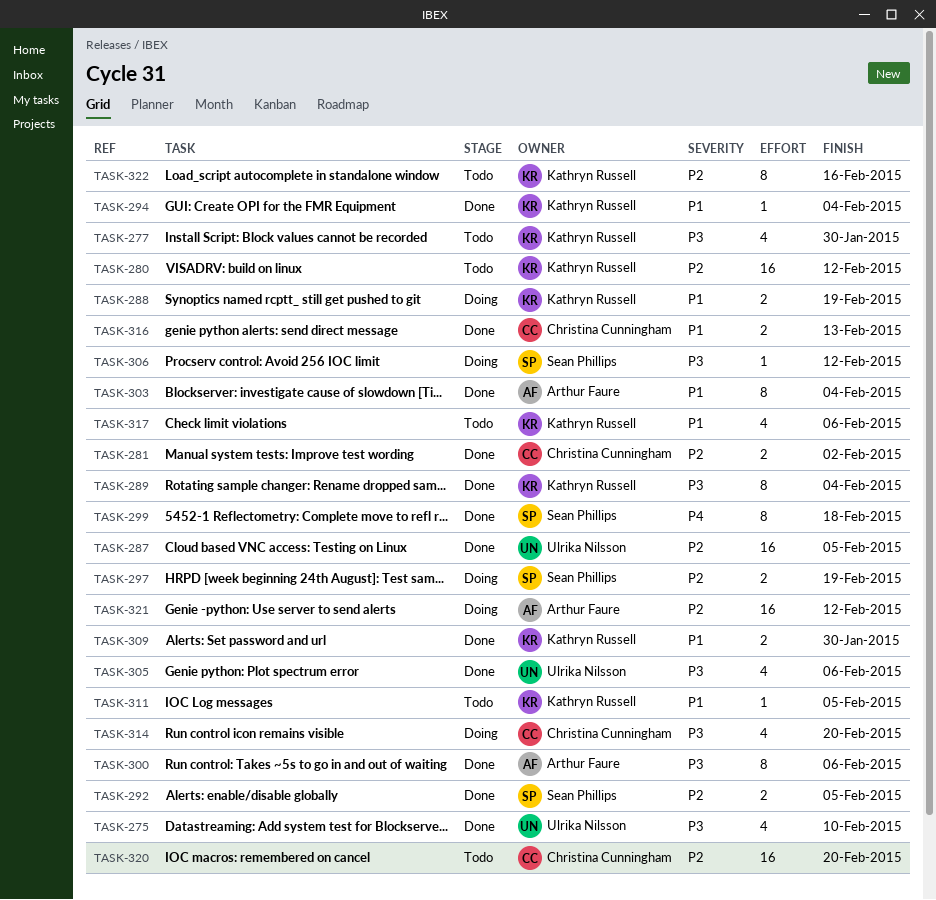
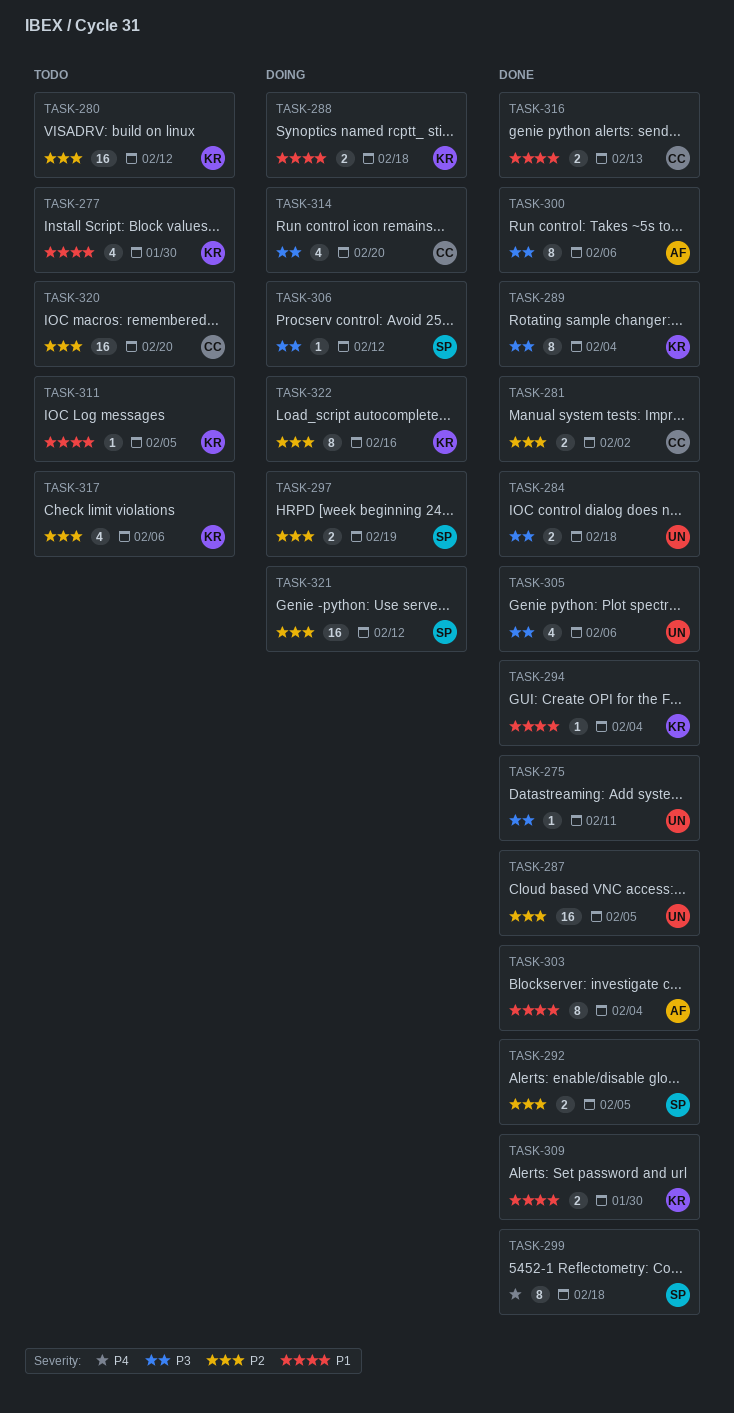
TASK-275, estimate: 4 -> 1
TASK-275, due: Feb 10 -> Feb 11
TASK-277, priority: P3 -> P1
TASK-284: none -> present
TASK-288, due: Feb 19 -> Feb 18
TASK-317, priority: P1 -> P2
TASK-321, owner: Arthur Faure -> Sean Phillips
TASK-322, status: Todo -> Doing

